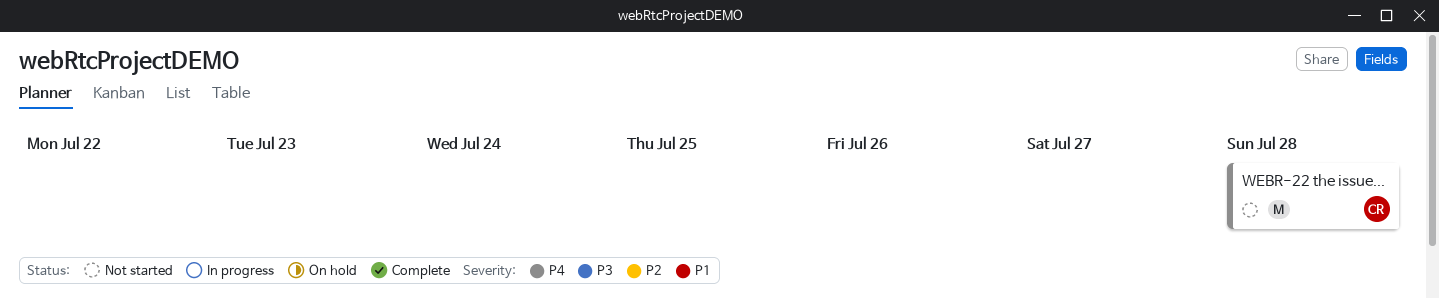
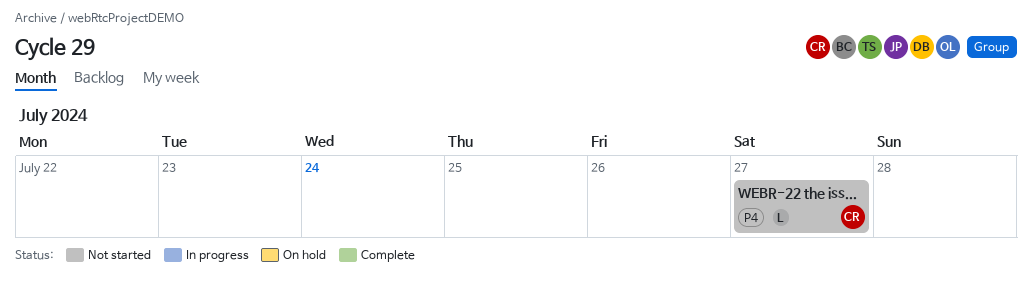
WEBR-22, estimate: M -> L
WEBR-22, due: Jul 28 -> Jul 27

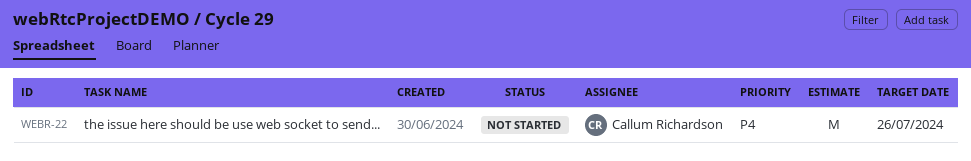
WEBR-22, estimate: L -> M
WEBR-22, due: Jul 27 -> Jul 26

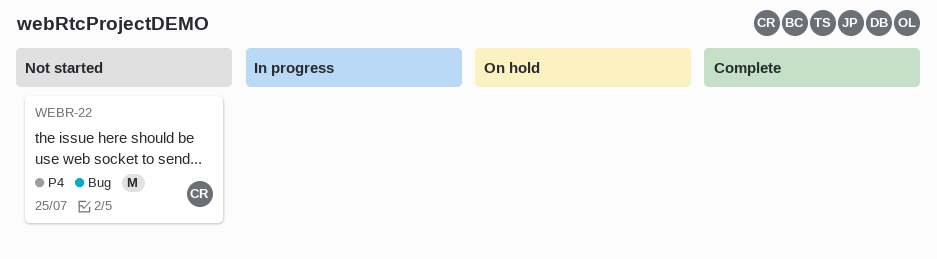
WEBR-22, due: Jul 26 -> Jul 25

